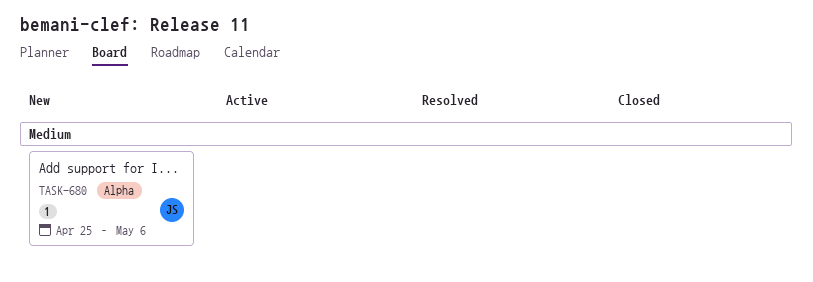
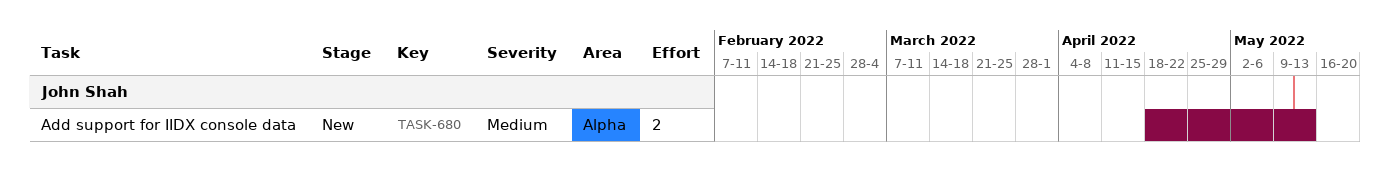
TASK-680, estimate: 1 -> 2
TASK-680, start: Apr 25 -> Apr 18
TASK-680, due: May 6 -> May 13

